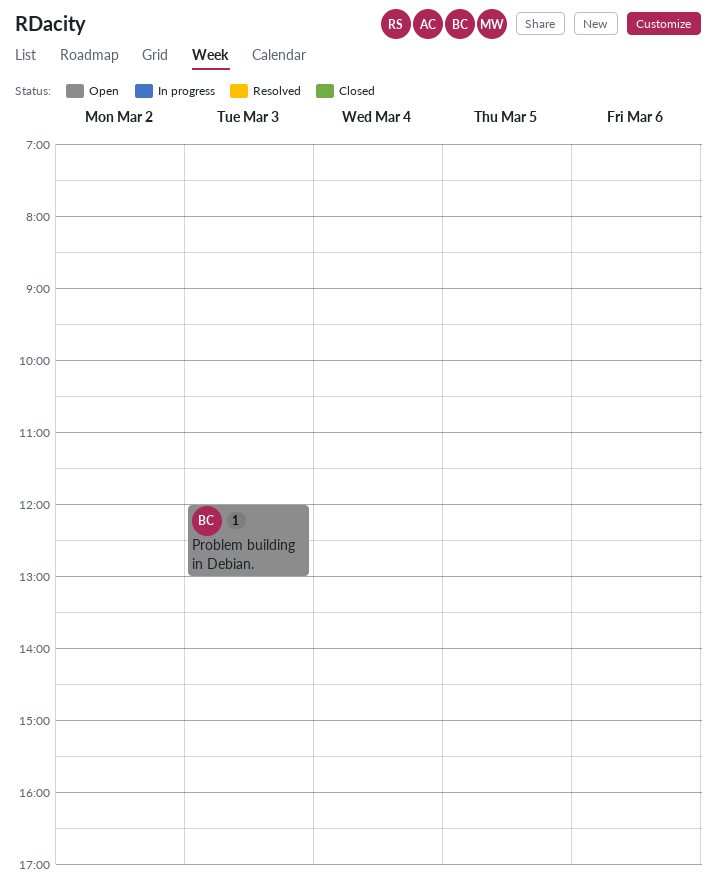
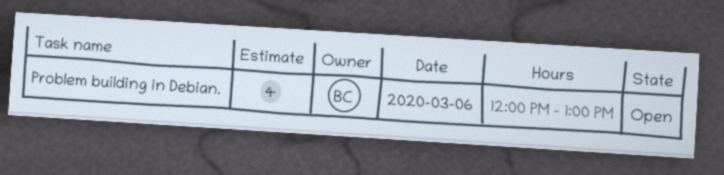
Problem building in Debian., estimate: 1 -> 4
Problem building in Debian., day: Mar 3 -> Mar 6

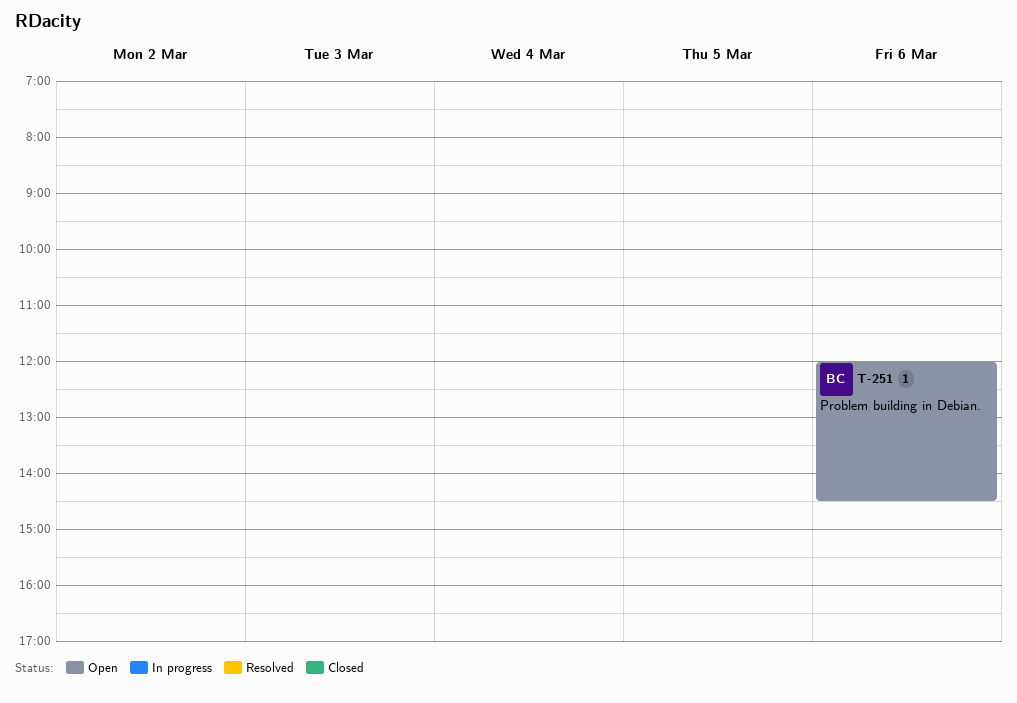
Problem building in Debian., estimate: 4 -> 1
Problem building in Debian., ends: 13:00 -> 14:30

